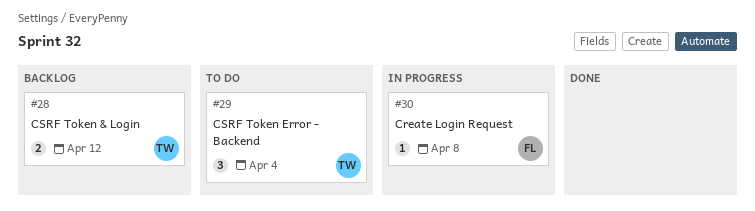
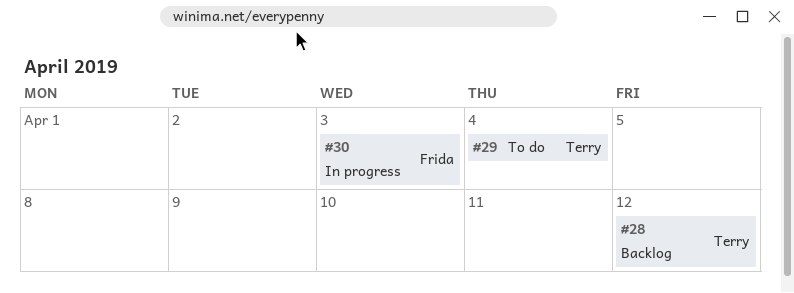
#30, due: Apr 8 -> Apr 3

